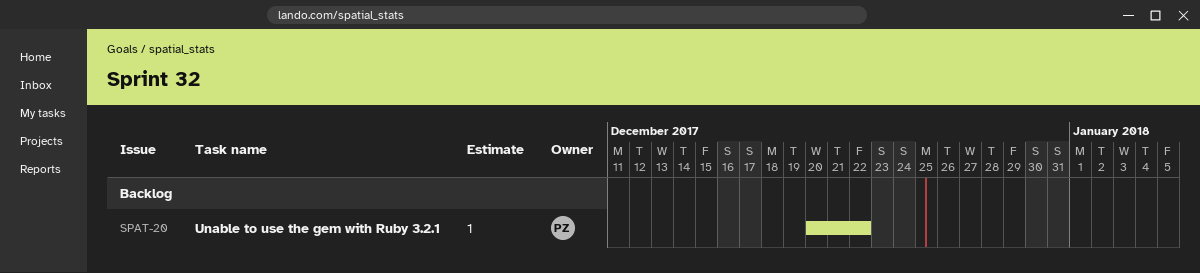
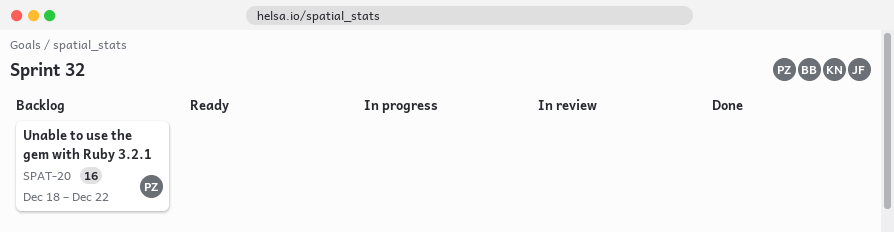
SPAT-20, estimate: 1 -> 16
SPAT-20, start: Dec 20 -> Dec 18

